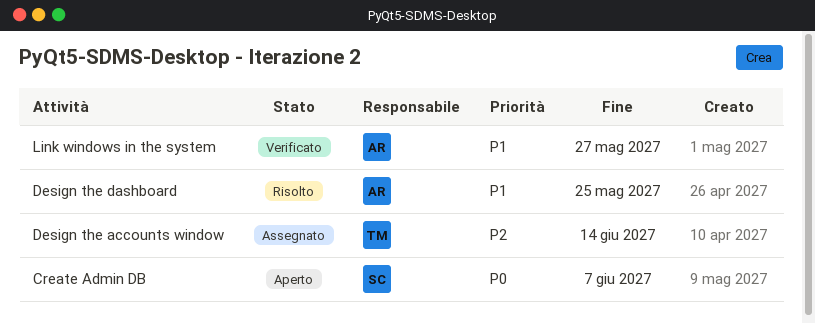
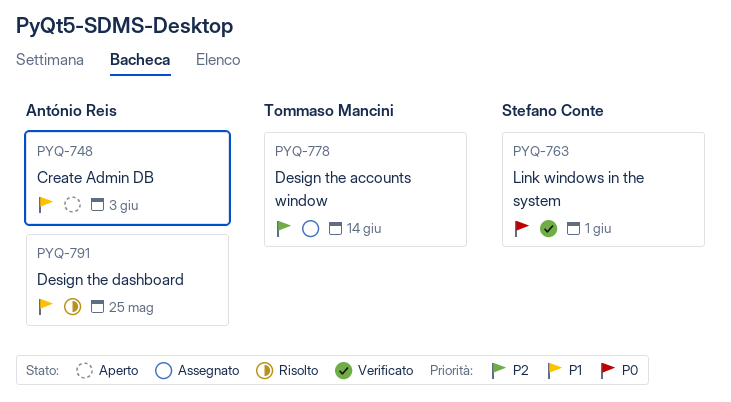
Create Admin DB, owner: Stefano Conte -> António Reis
Create Admin DB, priority: P0 -> P1
Create Admin DB, due: Jun 7 -> Jun 3
Link windows in the system, owner: António Reis -> Stefano Conte
Link windows in the system, priority: P1 -> P0
Link windows in the system, due: May 27 -> Jun 1

